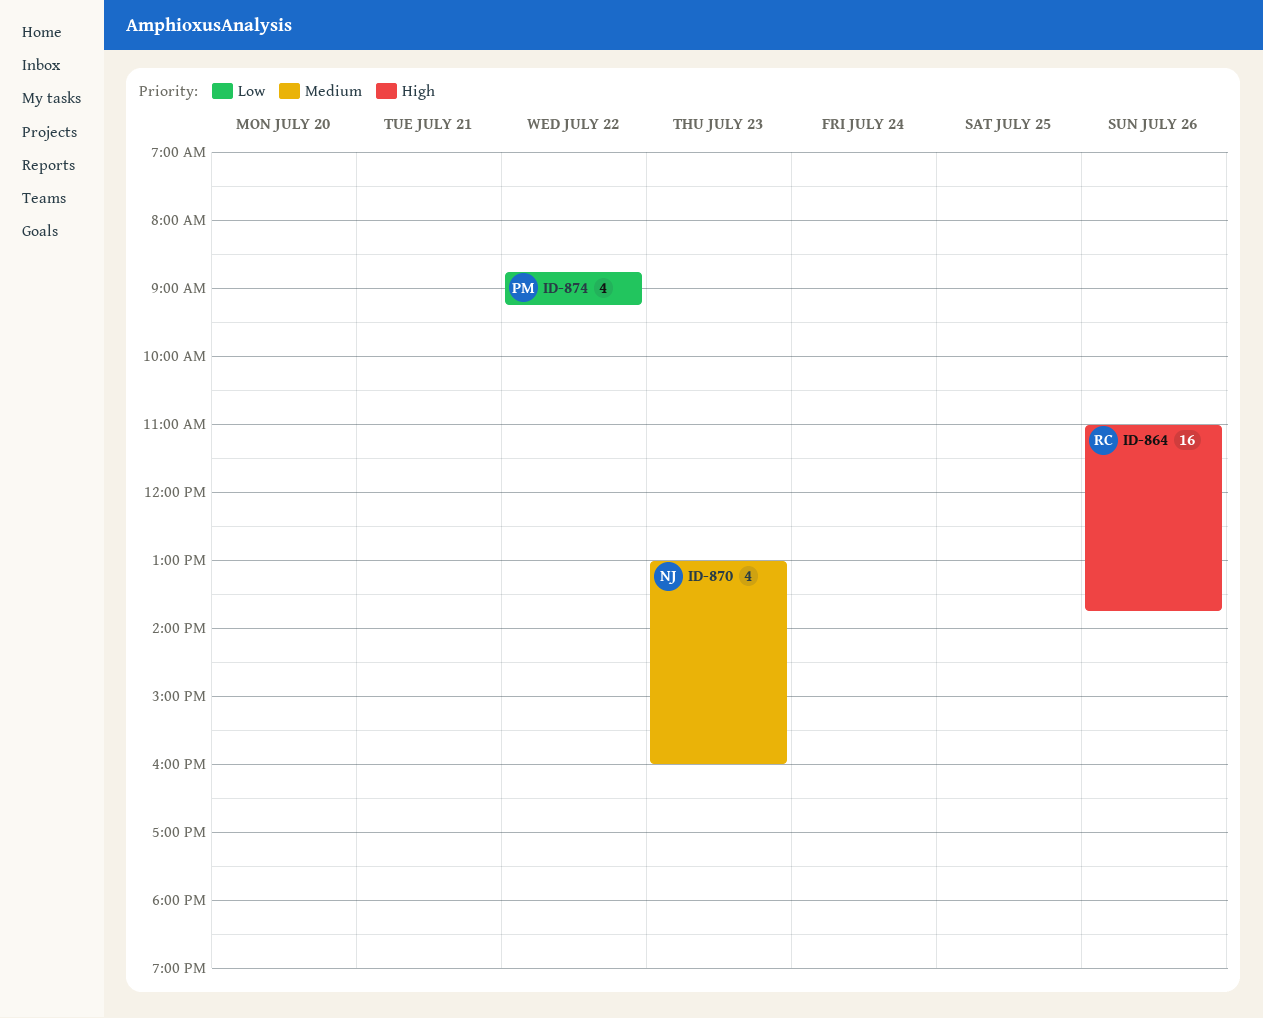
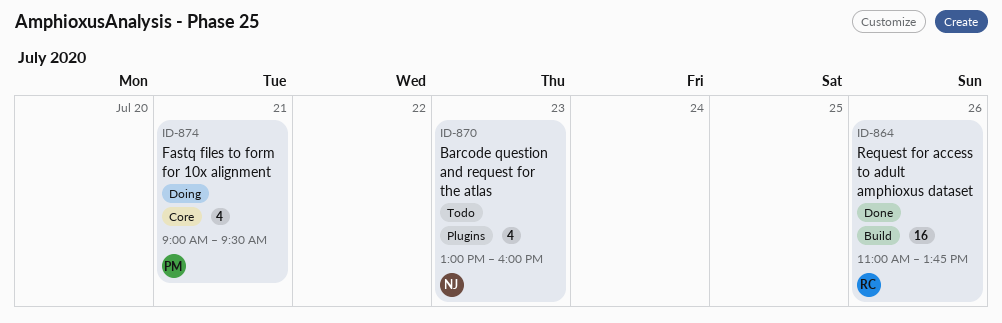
ID-874, day: Jul 22 -> Jul 21
ID-874, begins: 08:45 -> 09:00
ID-874, ends: 09:15 -> 09:30

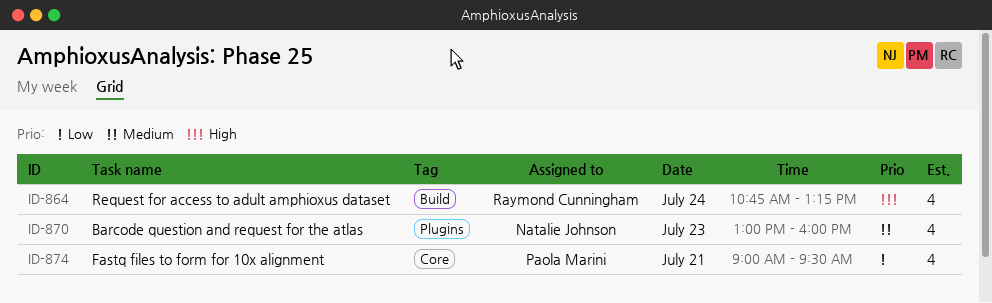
ID-864, estimate: 16 -> 4
ID-864, day: Jul 26 -> Jul 24
ID-864, begins: 11:00 -> 10:45
ID-864, ends: 13:45 -> 13:15

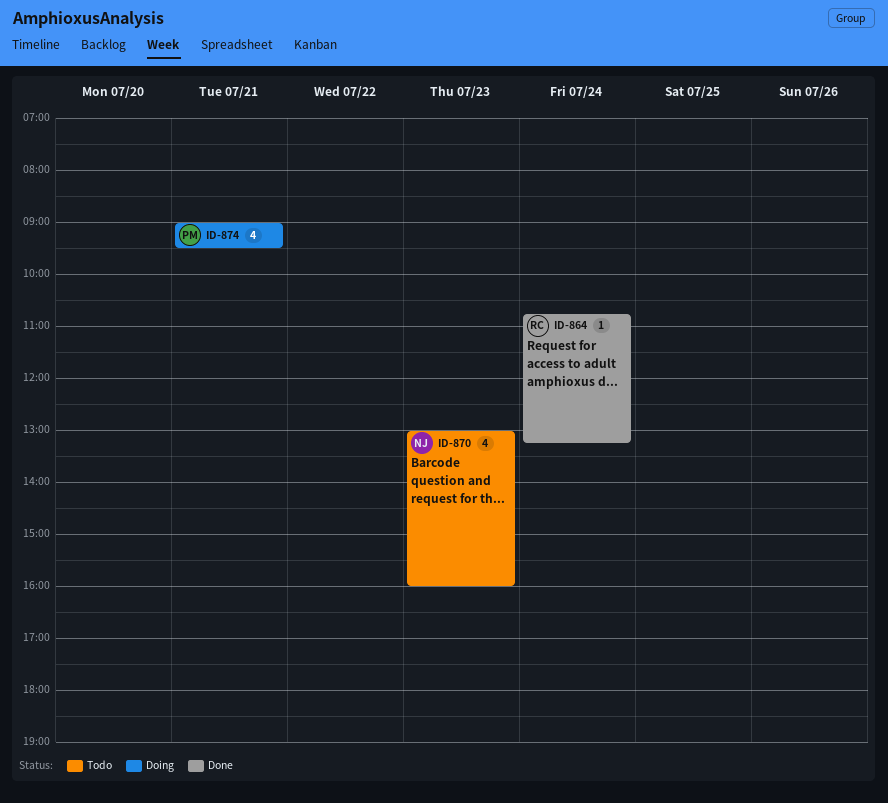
ID-864, estimate: 4 -> 1

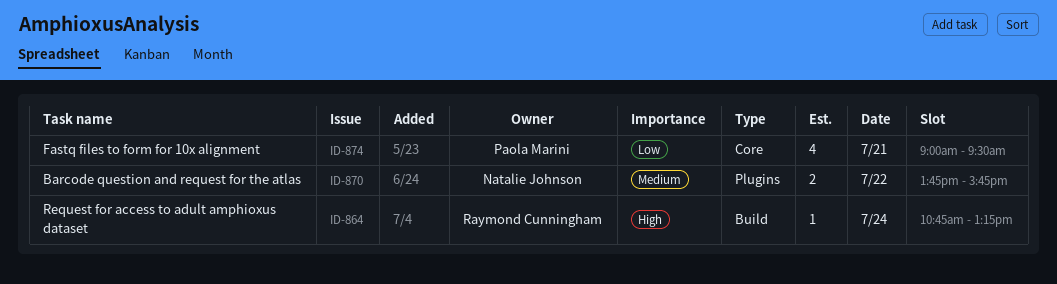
ID-870, estimate: 4 -> 2
ID-870, day: Jul 23 -> Jul 22
ID-870, begins: 13:00 -> 13:45
ID-870, ends: 16:00 -> 15:45

